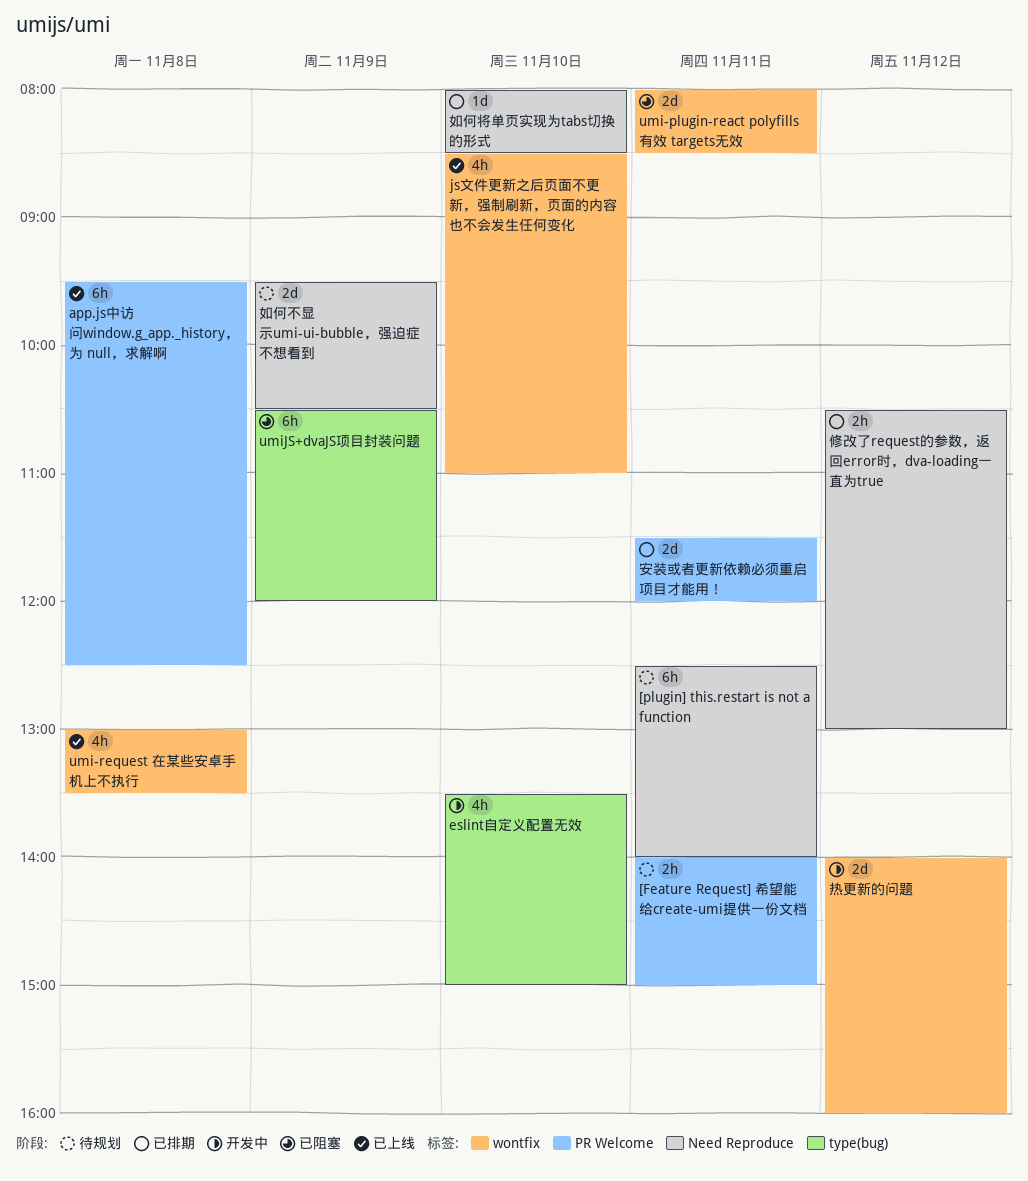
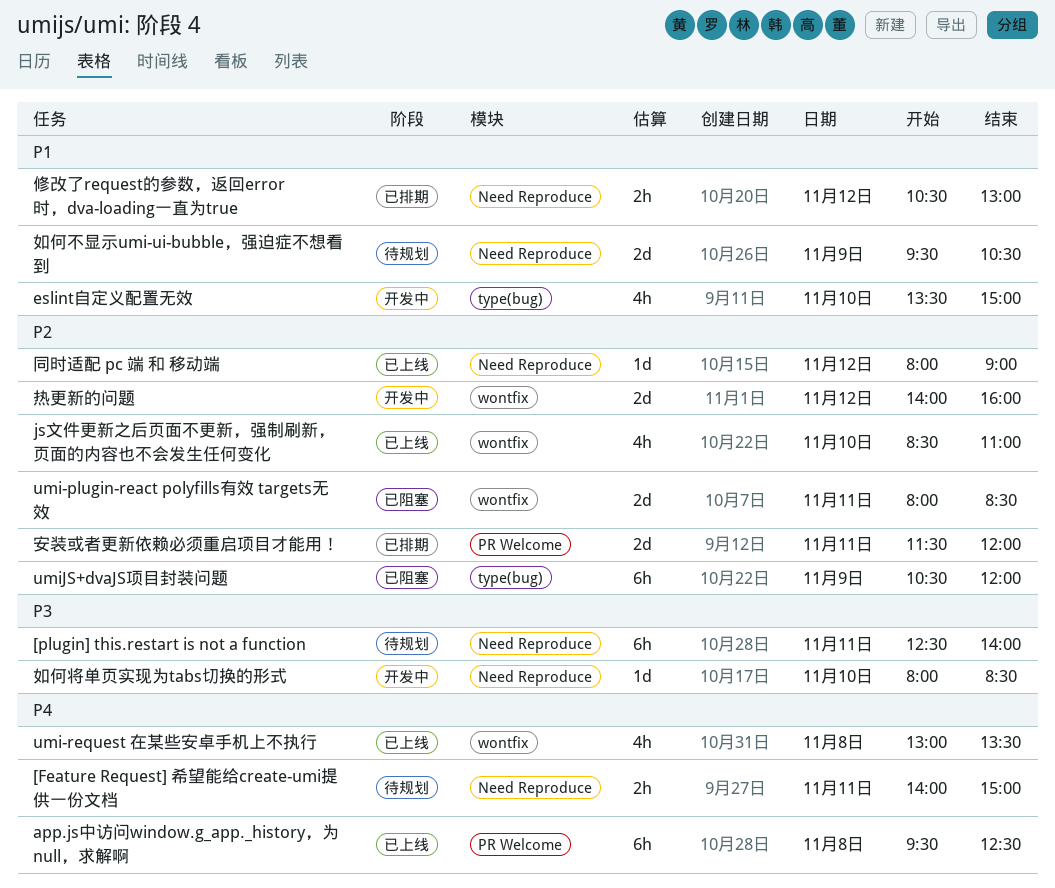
[Feature Request] 希望能给create-umi提供一份文档, label: PR Welcome -> Need Reproduce
同时适配 pc 端 和 移动端: none -> present
如何将单页实现为tabs切换的形式, status: 已排期 -> 开发中

